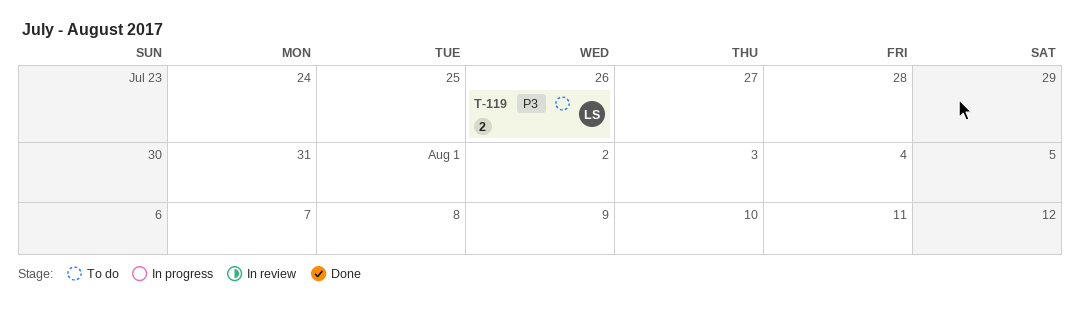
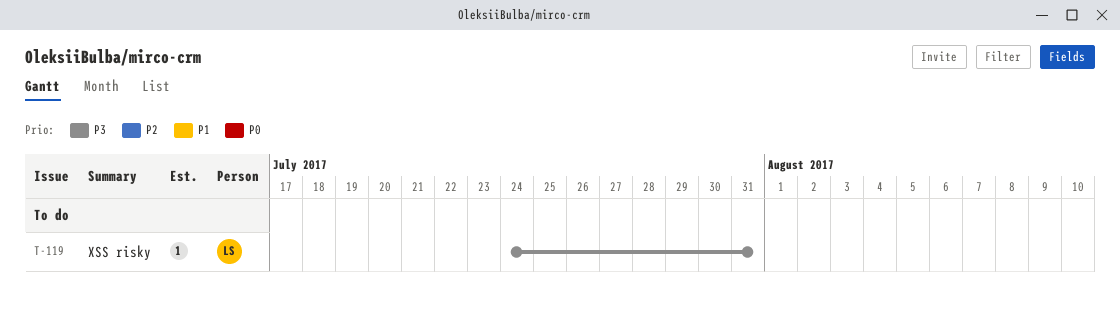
T-119, estimate: 2 -> 1
T-119, due: Jul 26 -> Jul 31

